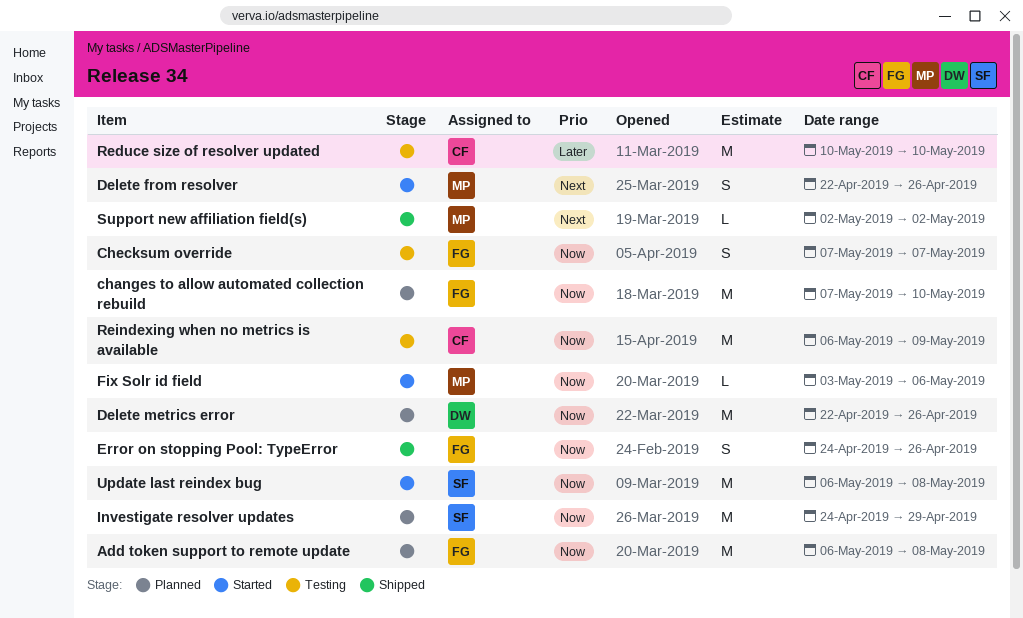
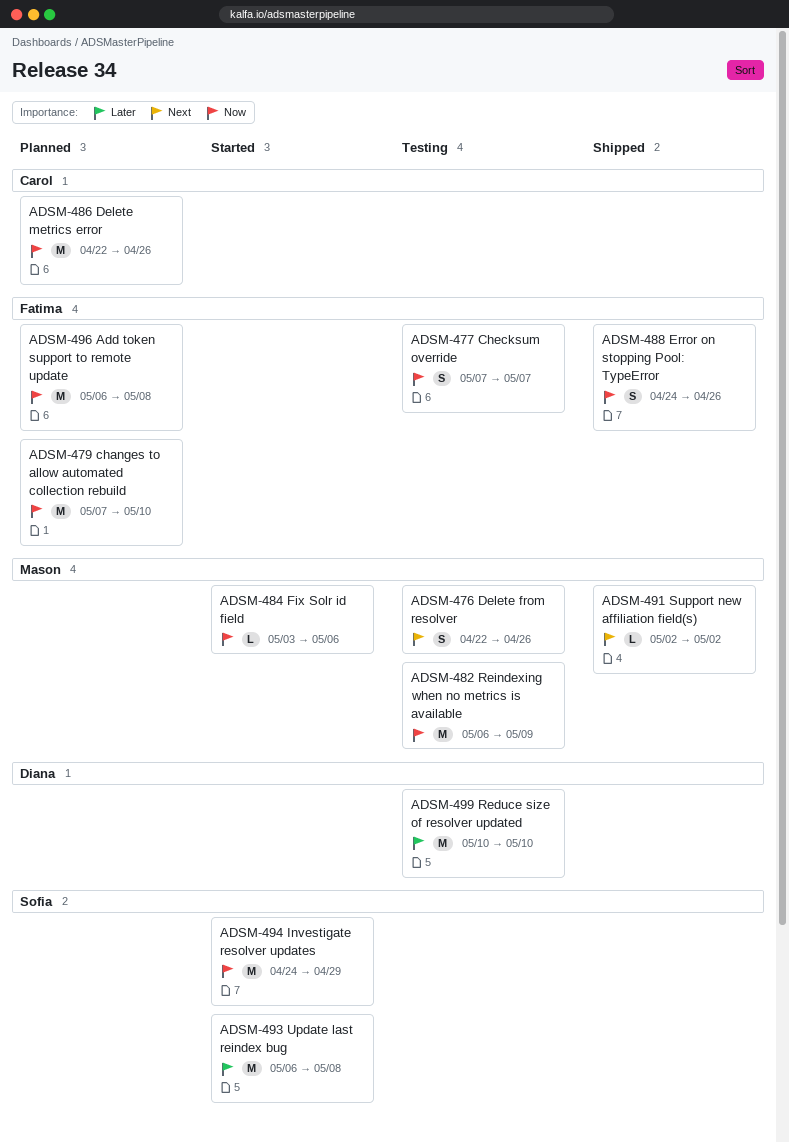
Delete from resolver, status: Started -> Testing
Delete metrics error, owner: Diana -> Carol
Investigate resolver updates, status: Planned -> Started
Reduce size of resolver updated, owner: Carol -> Diana
Reindexing when no metrics is available, owner: Carol -> Mason
Update last reindex bug, priority: Now -> Later

